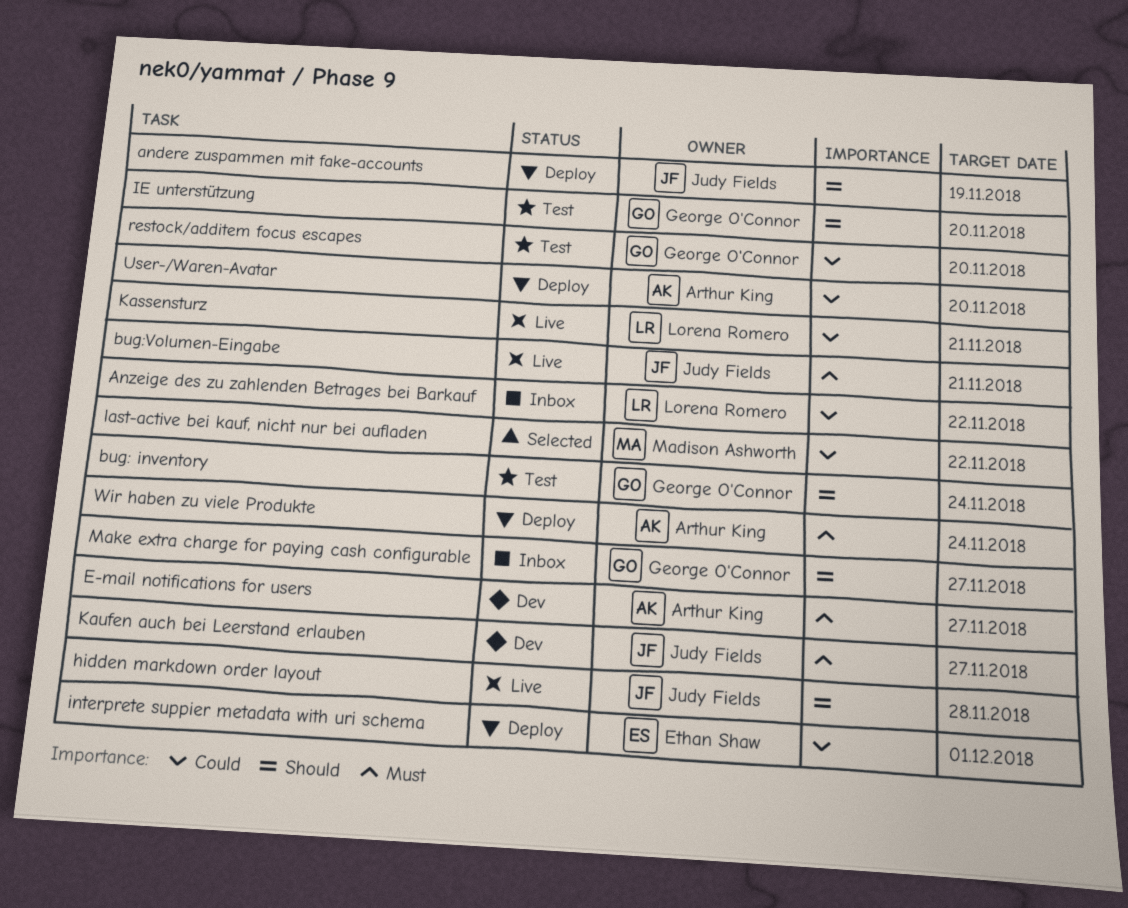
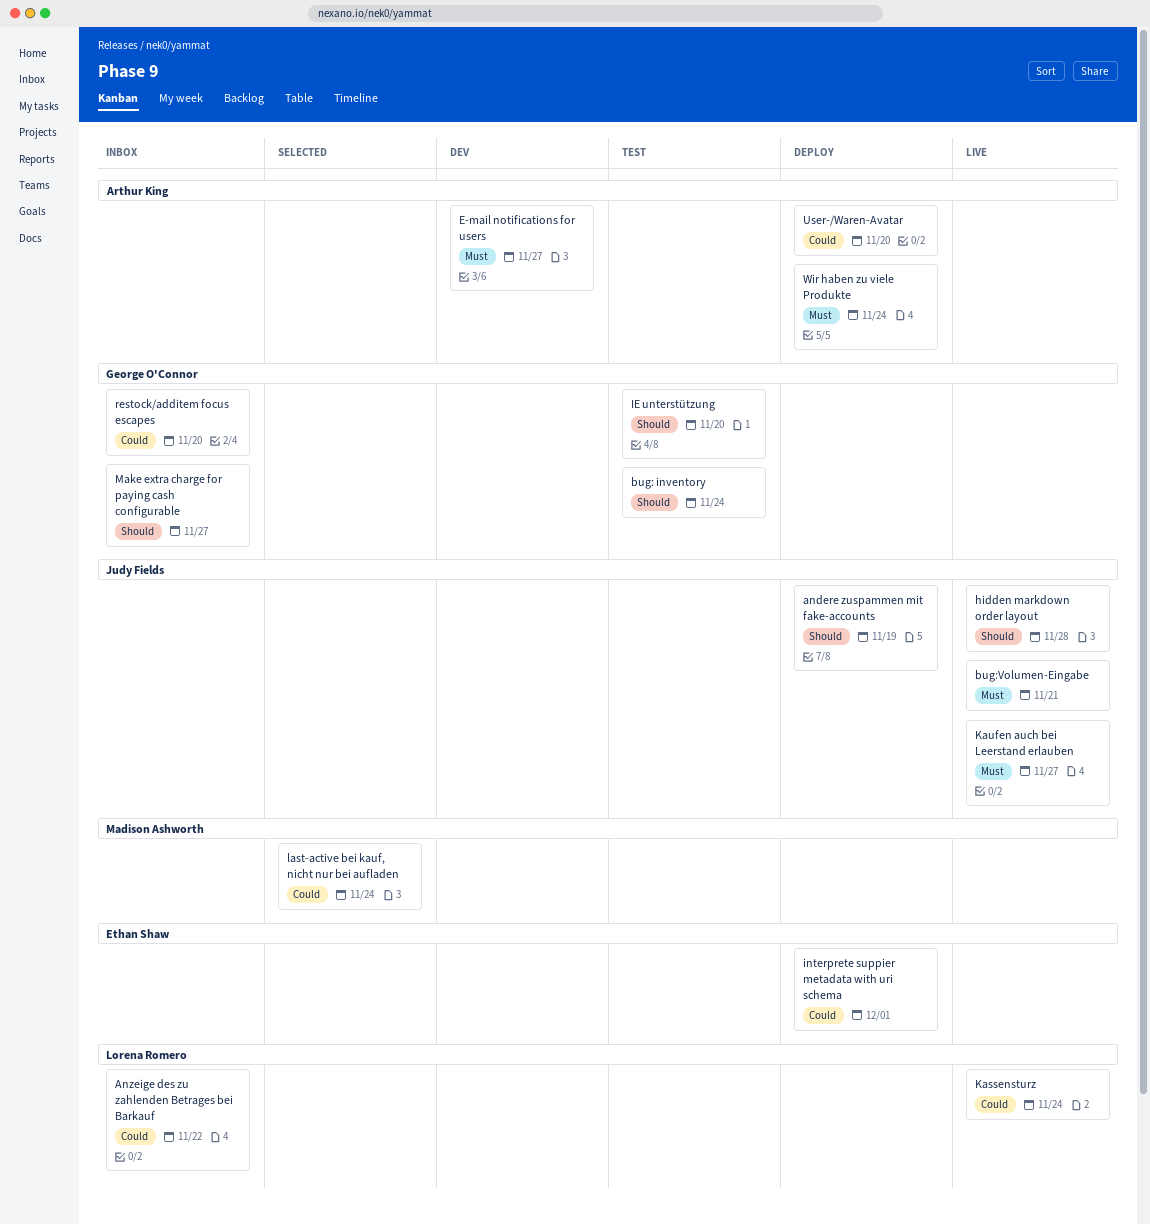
Kassensturz, due: Nov 21 -> Nov 24
Kaufen auch bei Leerstand erlauben, status: Dev -> Live
last-active bei kauf, nicht nur bei aufladen, due: Nov 22 -> Nov 24
restock/additem focus escapes, status: Test -> Inbox

